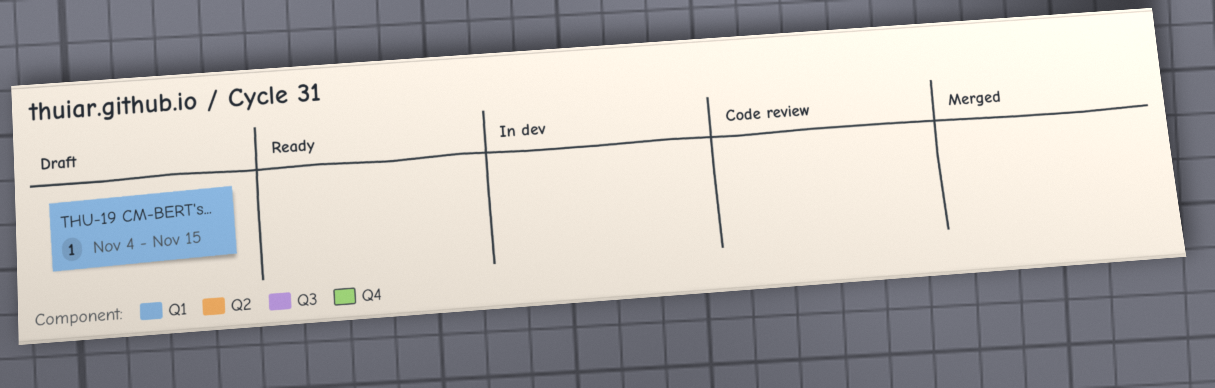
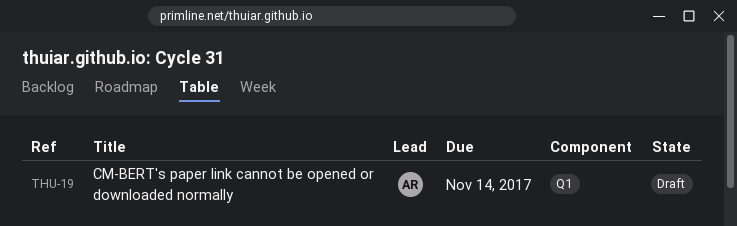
THU-19, due: Nov 15 -> Nov 14

